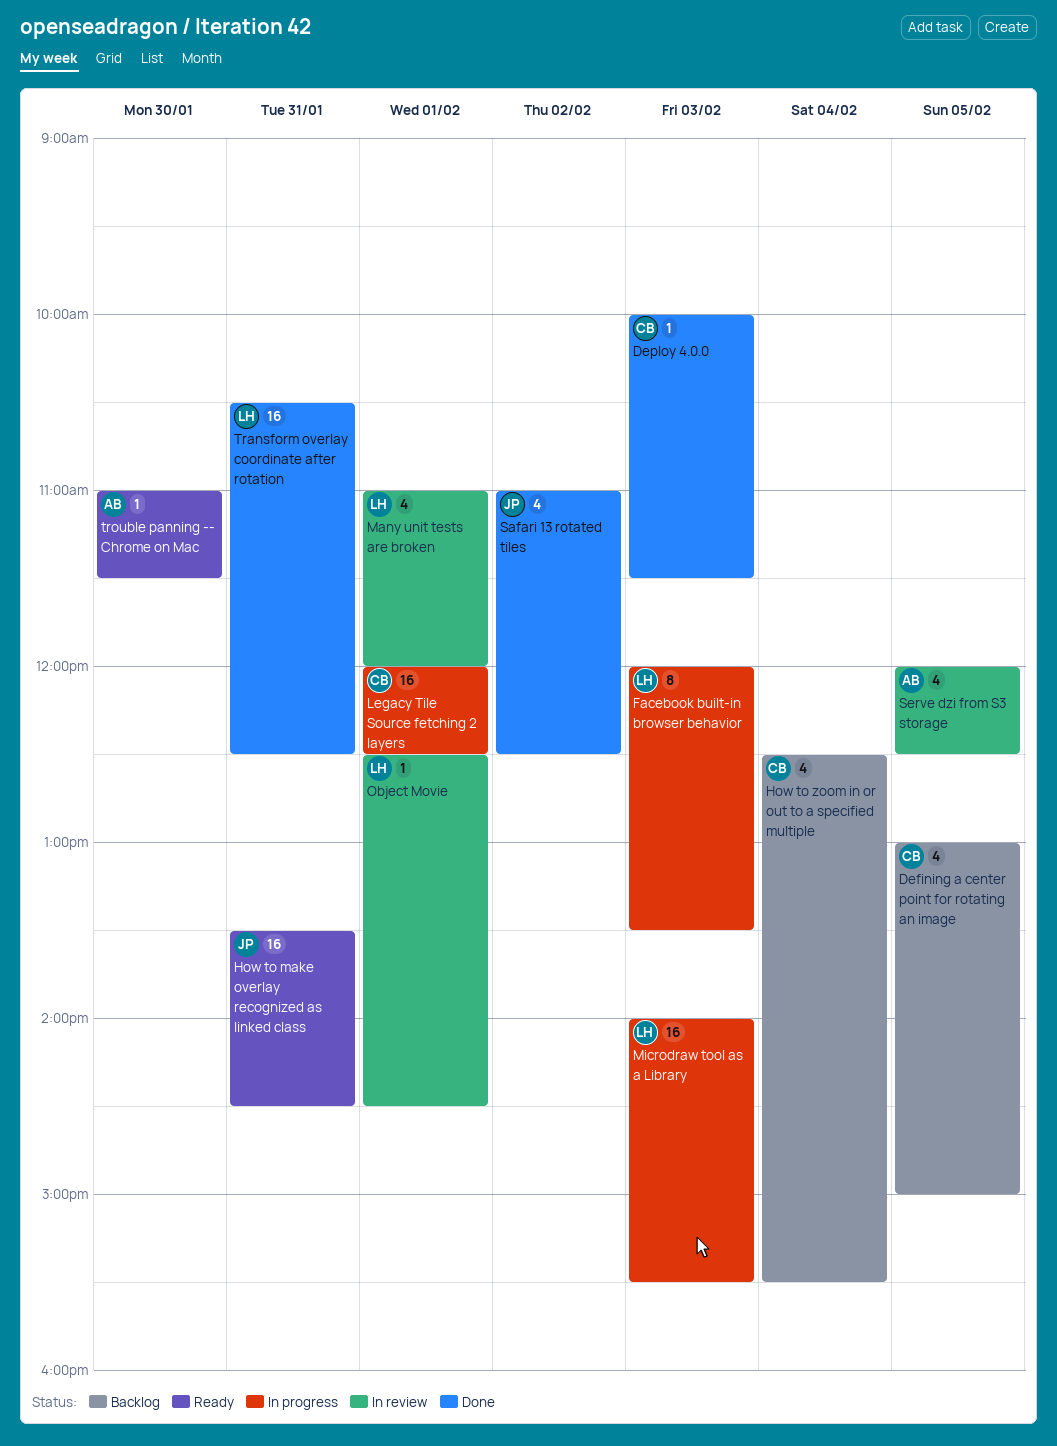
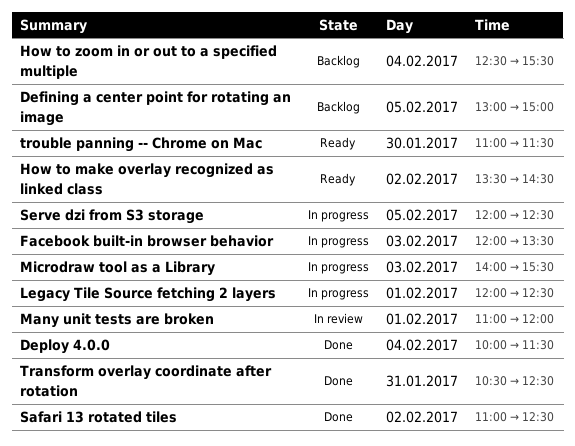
Deploy 4.0.0, day: Feb 3 -> Feb 4
How to make overlay recognized as linked class, day: Jan 31 -> Feb 2
Object Movie: present -> none
Serve dzi from S3 storage, status: In review -> In progress

